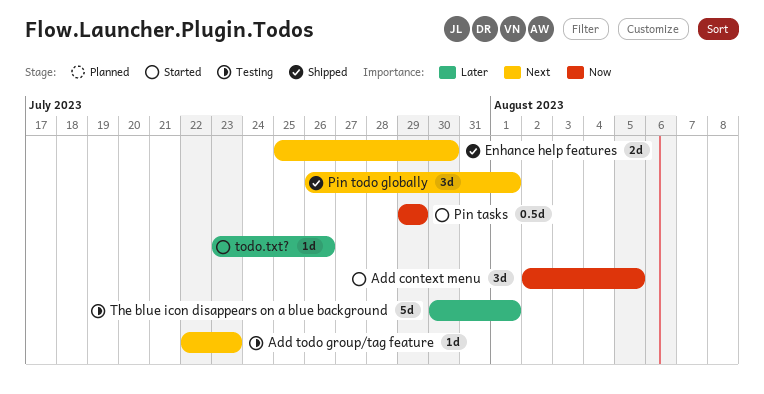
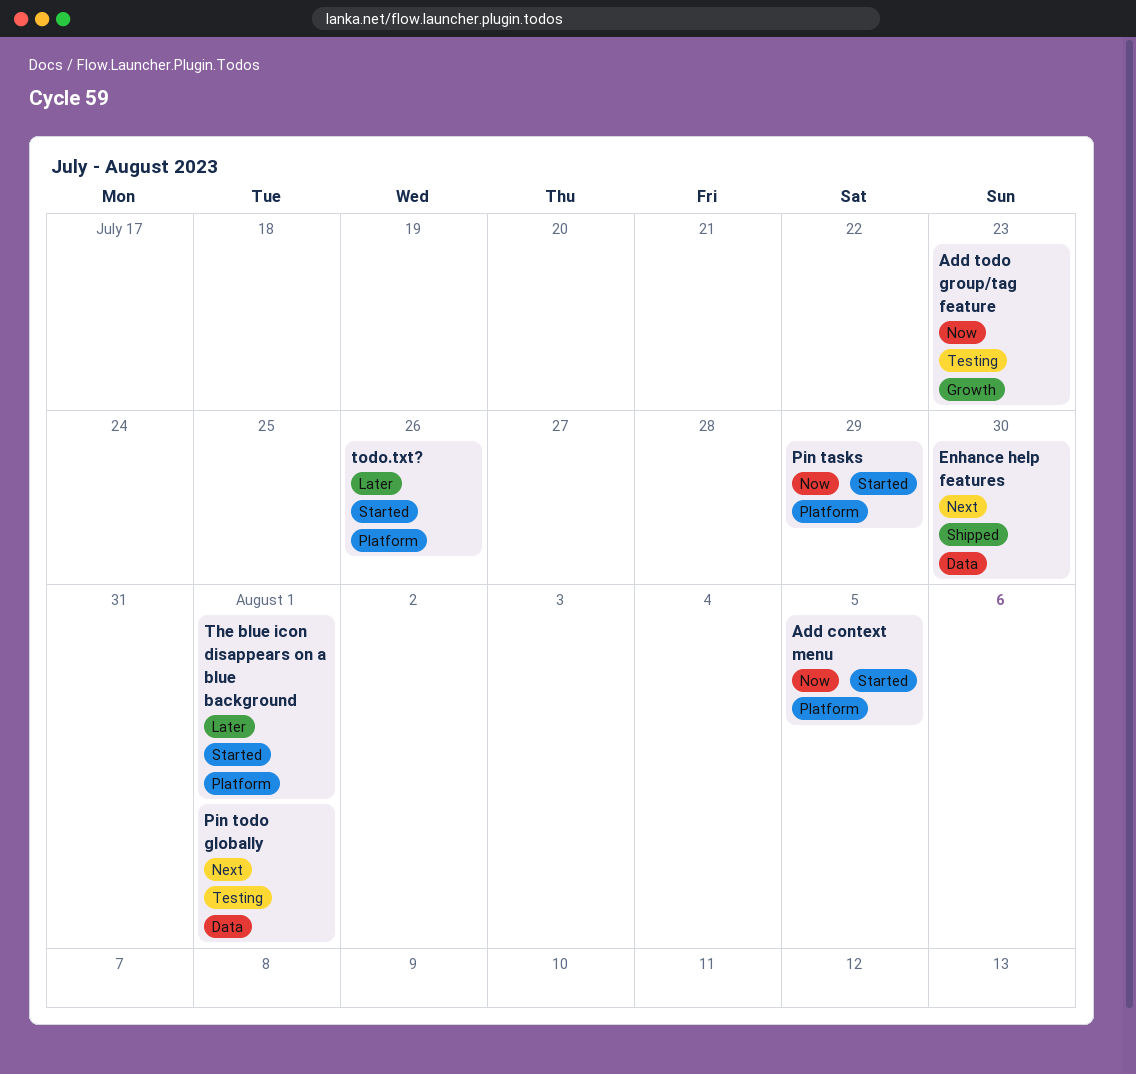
Add todo group/tag feature, priority: Next -> Now
Pin todo globally, status: Shipped -> Testing
The blue icon disappears on a blue background, status: Testing -> Started

